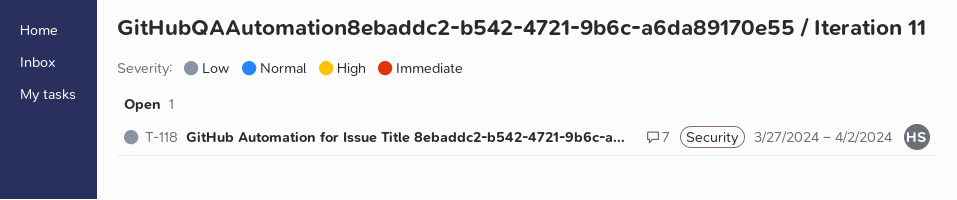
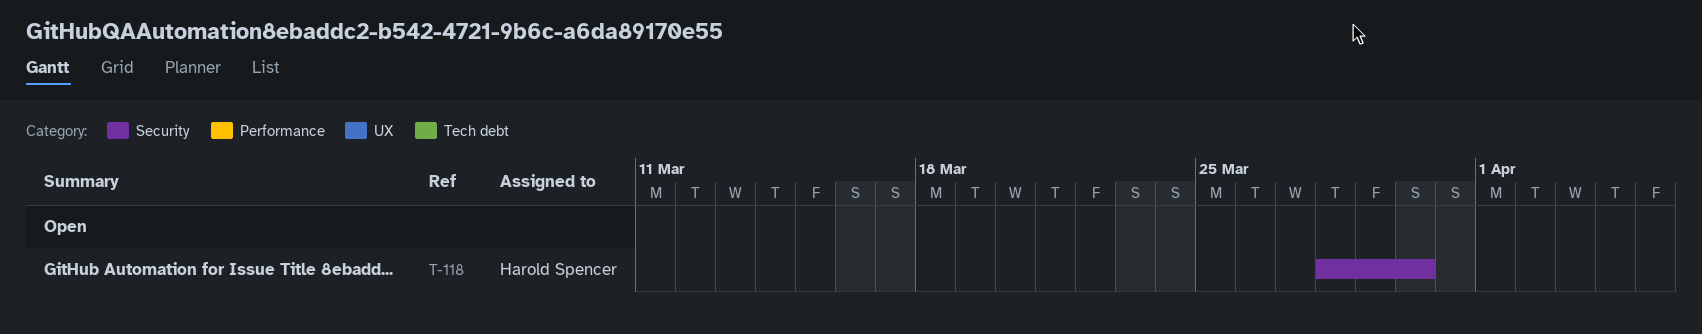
T-118, start: Mar 27 -> Mar 28
T-118, due: Apr 2 -> Mar 30

